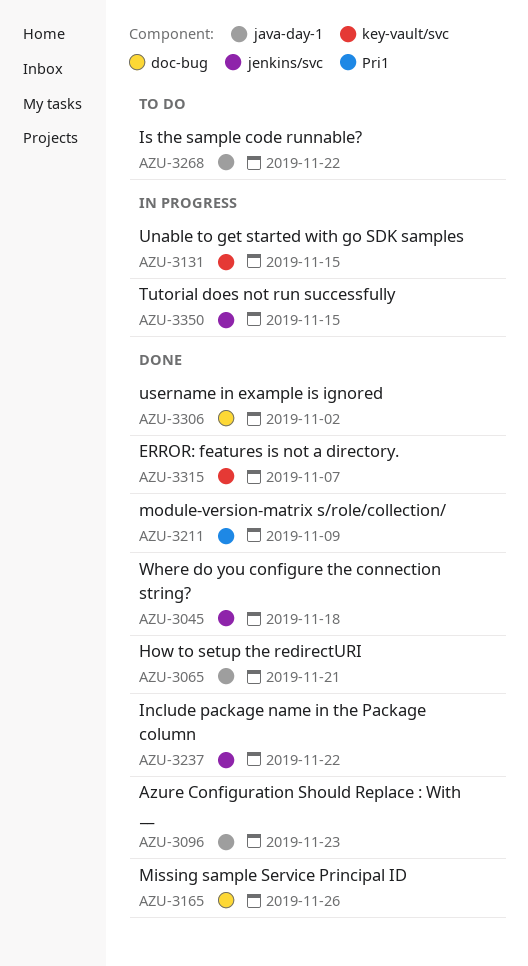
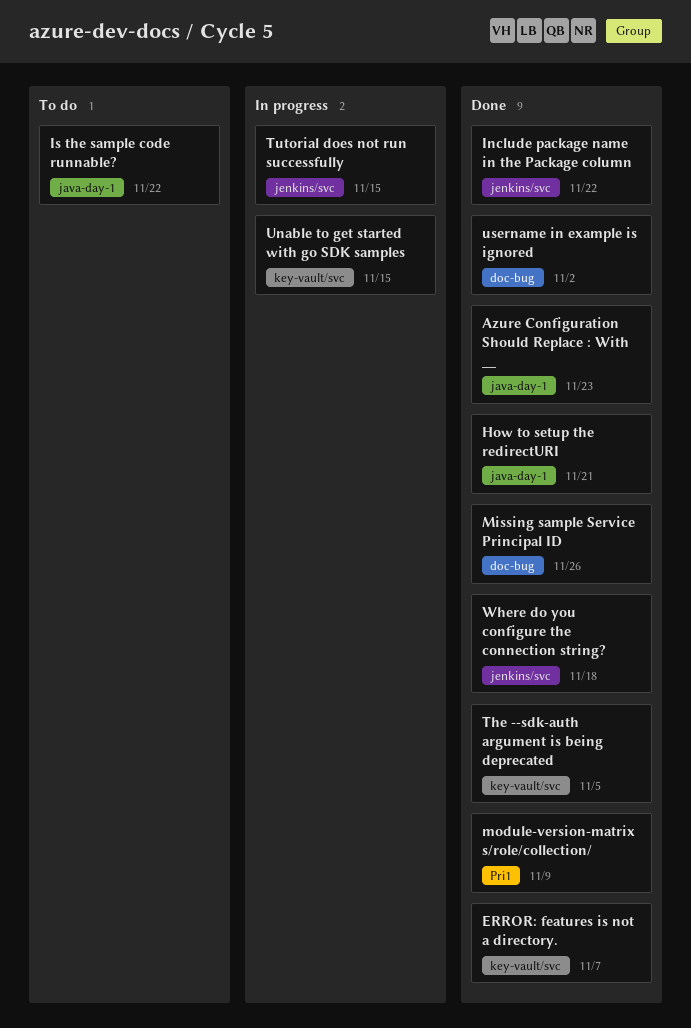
The --sdk-auth argument is being deprecated: none -> present

